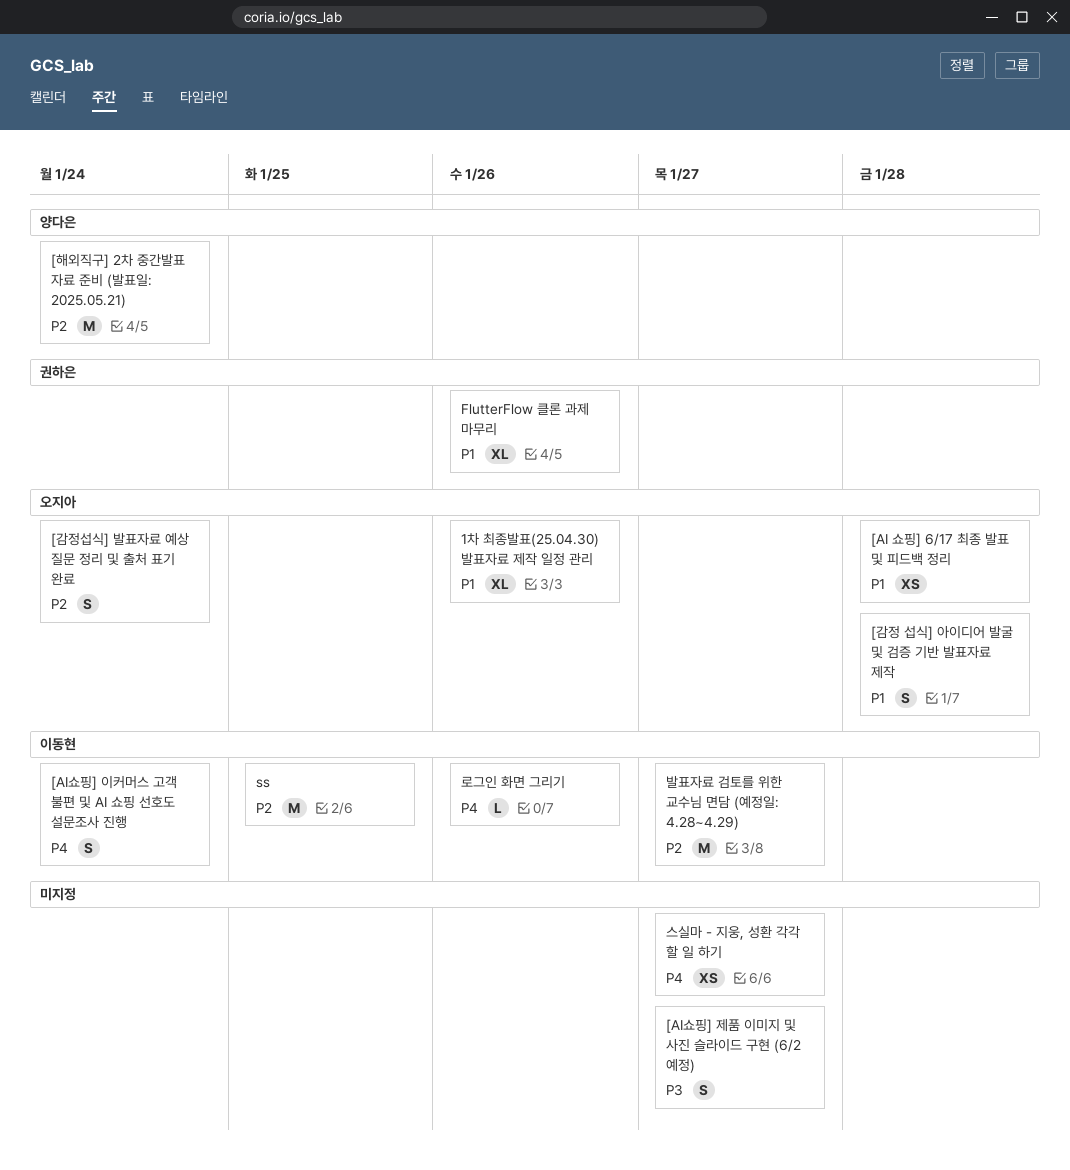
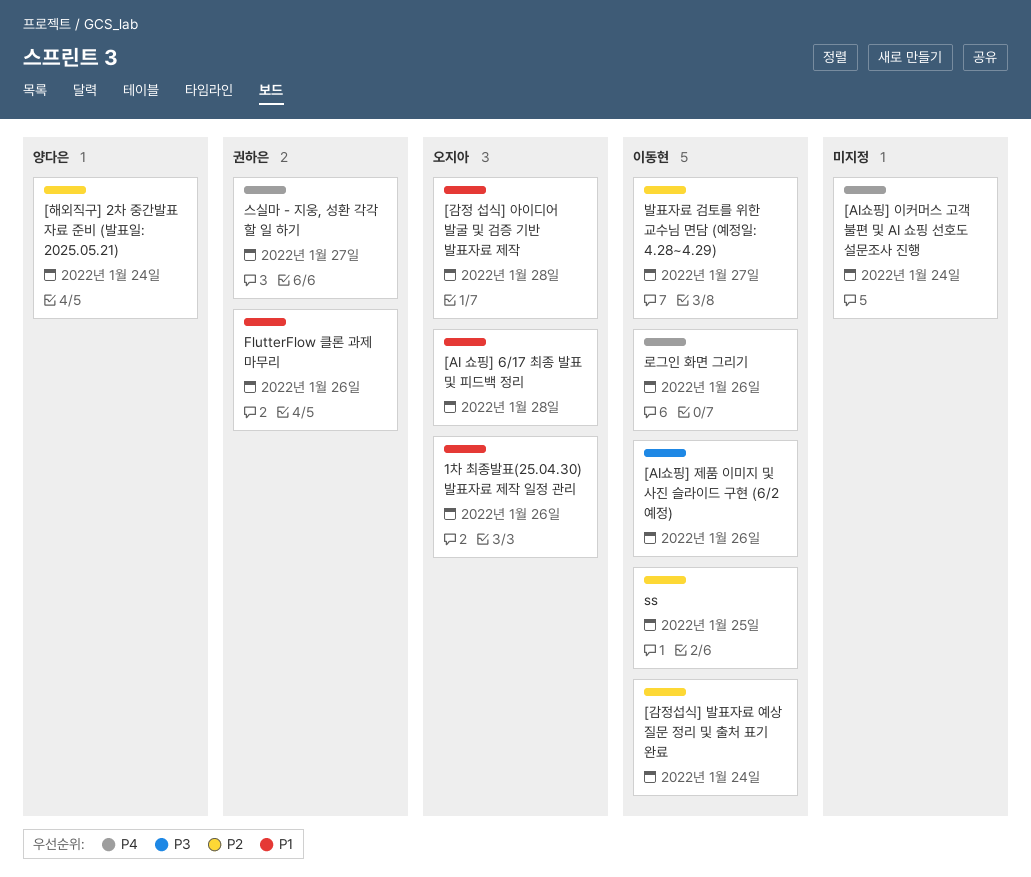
[AI쇼핑] 이커머스 고객 불편 및 AI 쇼핑 선호도 설문조사 진행, owner: 이동현 -> none
[AI쇼핑] 제품 이미지 및 사진 슬라이드 구현 (6/2 예정), owner: none -> 이동현
[AI쇼핑] 제품 이미지 및 사진 슬라이드 구현 (6/2 예정), due: Jan 27 -> Jan 26
[감정섭식] 발표자료 예상 질문 정리 및 출처 표기 완료, owner: 오지아 -> 이동현
스실마 - 지웅, 성환 각각 할 일 하기, owner: none -> 권하은

